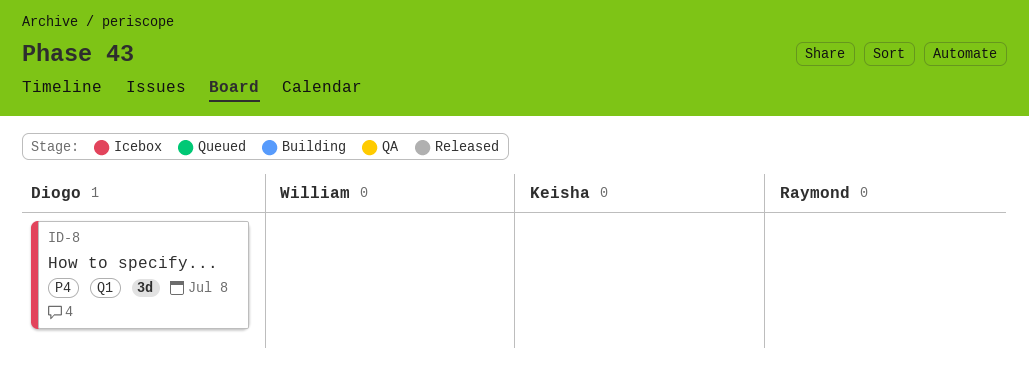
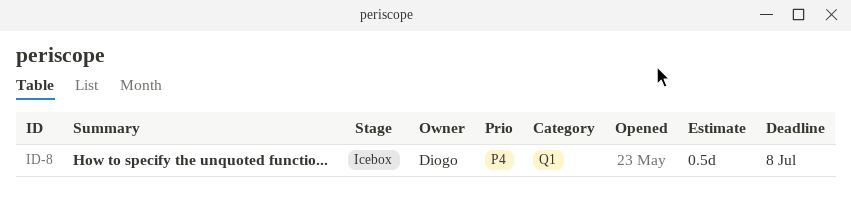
ID-8, estimate: 3d -> 0.5d

